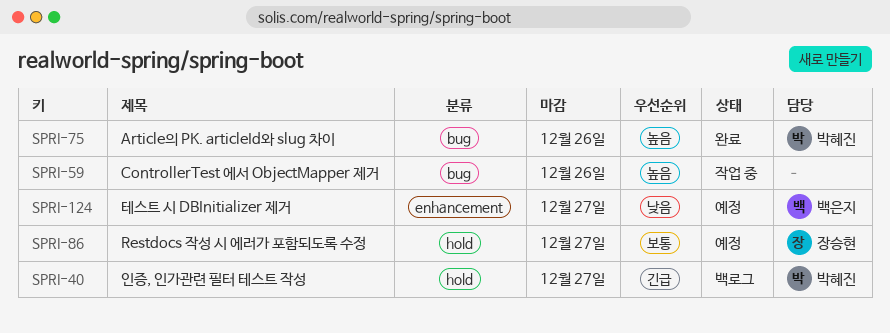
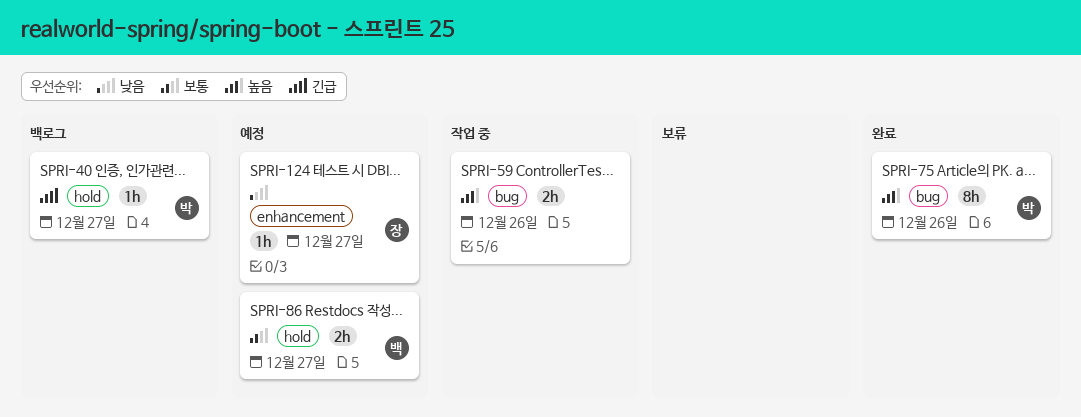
SPRI-86, owner: 장승현 -> 백은지
SPRI-124, owner: 백은지 -> 장승현

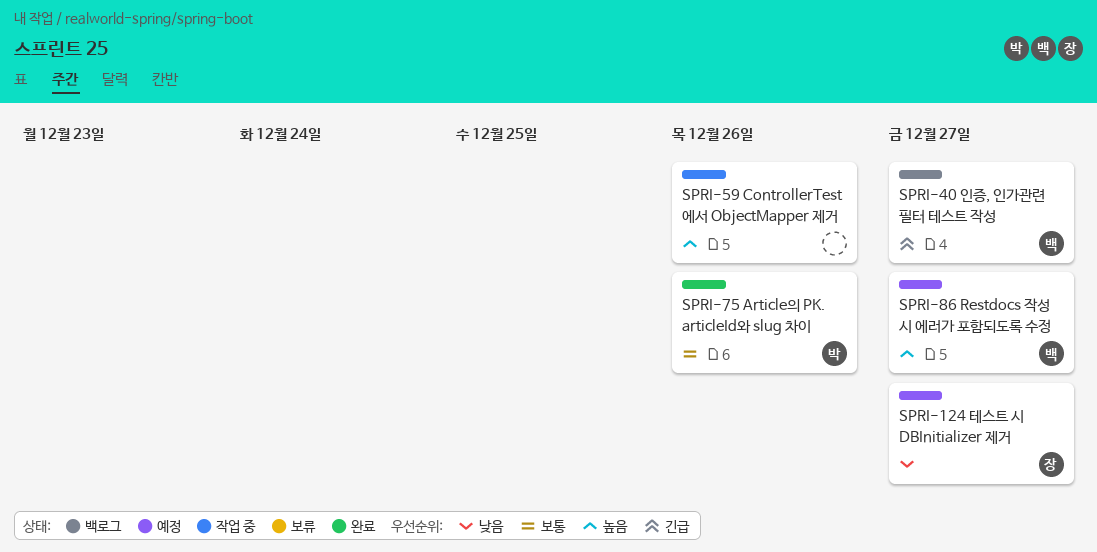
SPRI-40, owner: 박 -> 백
SPRI-75, priority: 높음 -> 보통
SPRI-86, priority: 보통 -> 높음

